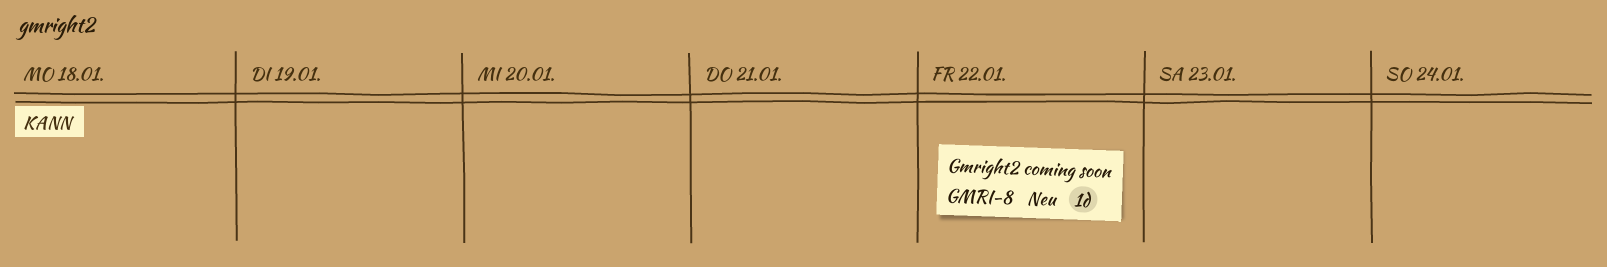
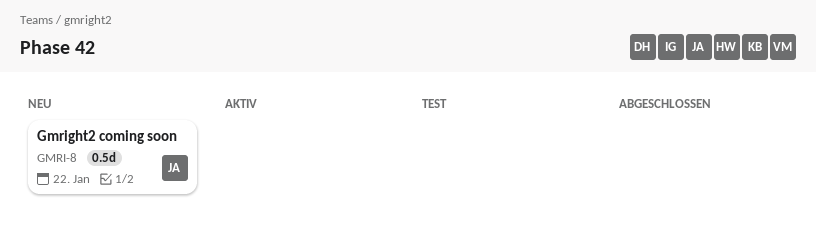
GMRI-8, estimate: 1d -> 0.5d

